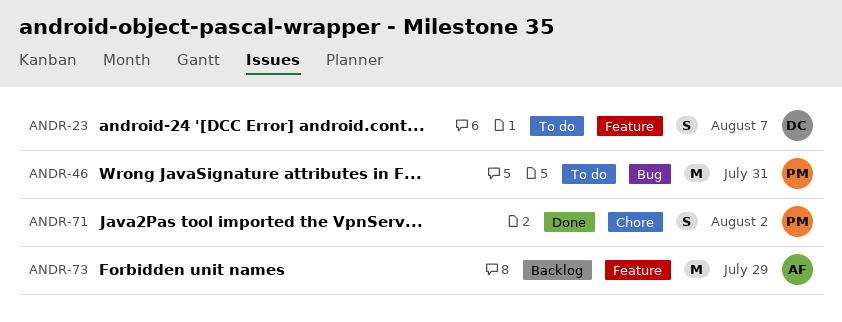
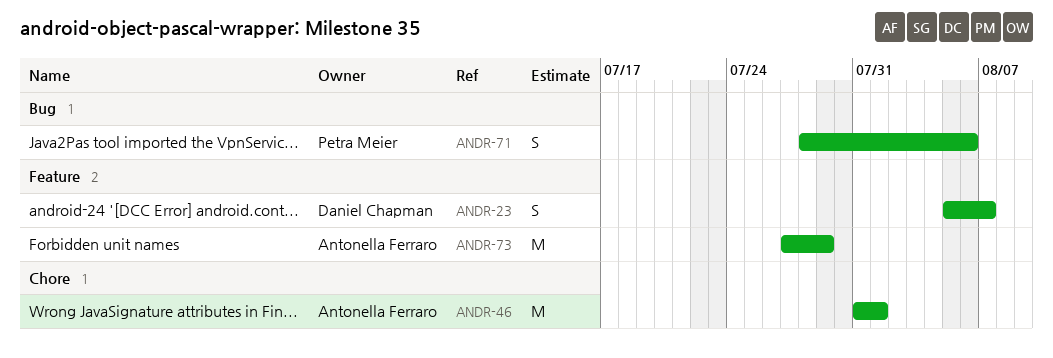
ANDR-46, owner: Petra Meier -> Antonella Ferraro
ANDR-46, label: Bug -> Chore
ANDR-46, due: Jul 31 -> Aug 1
ANDR-71, label: Chore -> Bug
ANDR-71, due: Aug 2 -> Aug 6

